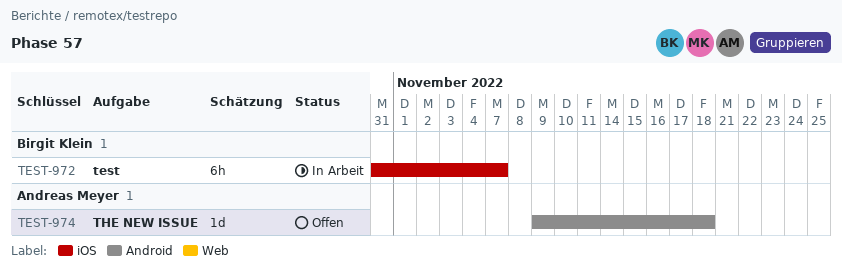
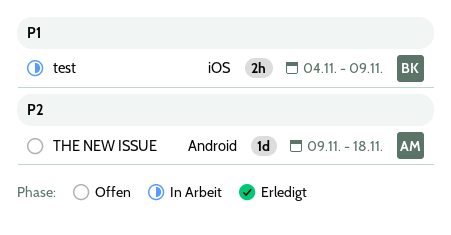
test, estimate: 6h -> 2h
test, start: Oct 31 -> Nov 4
test, due: Nov 7 -> Nov 9

